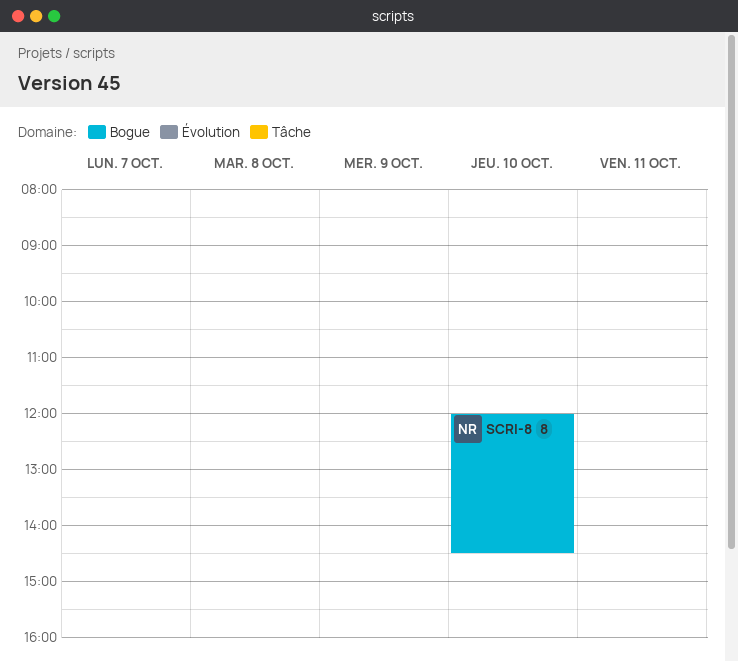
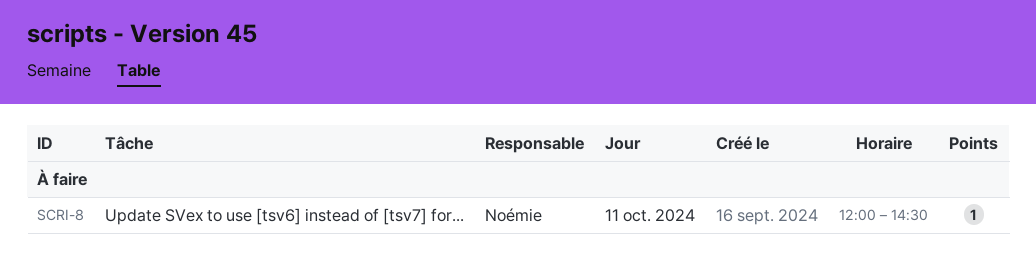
SCRI-8, estimate: 8 -> 1
SCRI-8, day: Oct 10 -> Oct 11

